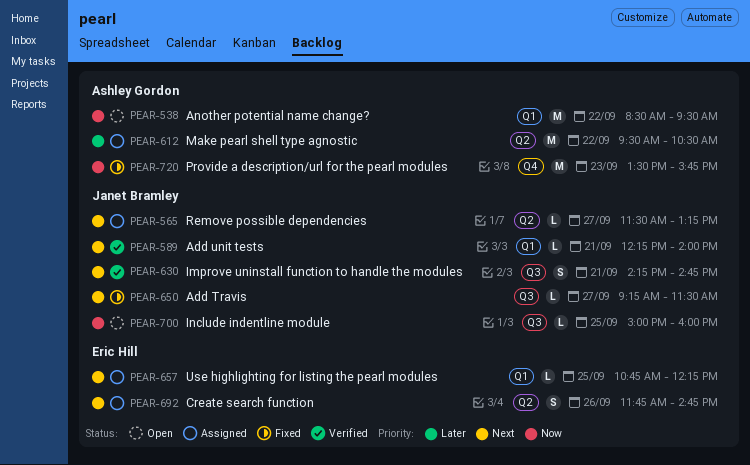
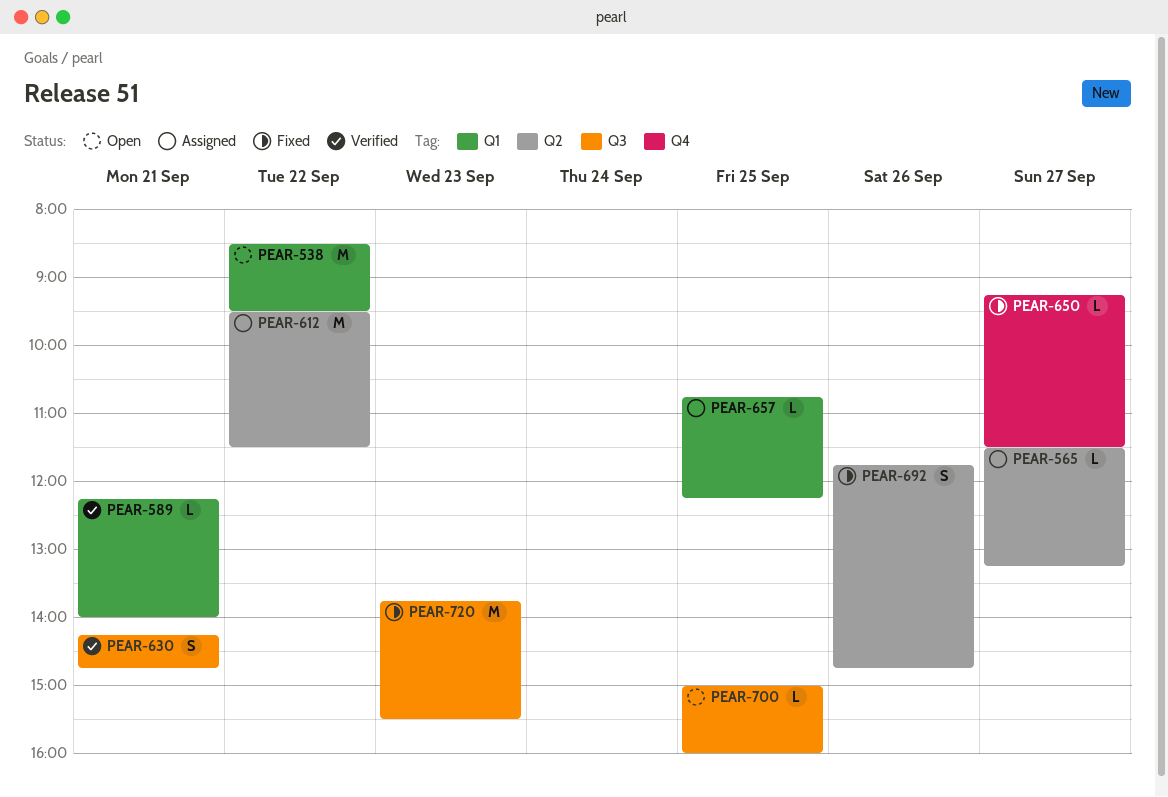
PEAR-612, ends: 10:30 -> 11:30
PEAR-650, label: Q3 -> Q4
PEAR-692, status: Assigned -> Fixed
PEAR-720, label: Q4 -> Q3
PEAR-720, begins: 13:30 -> 13:45
PEAR-720, ends: 15:45 -> 15:30

